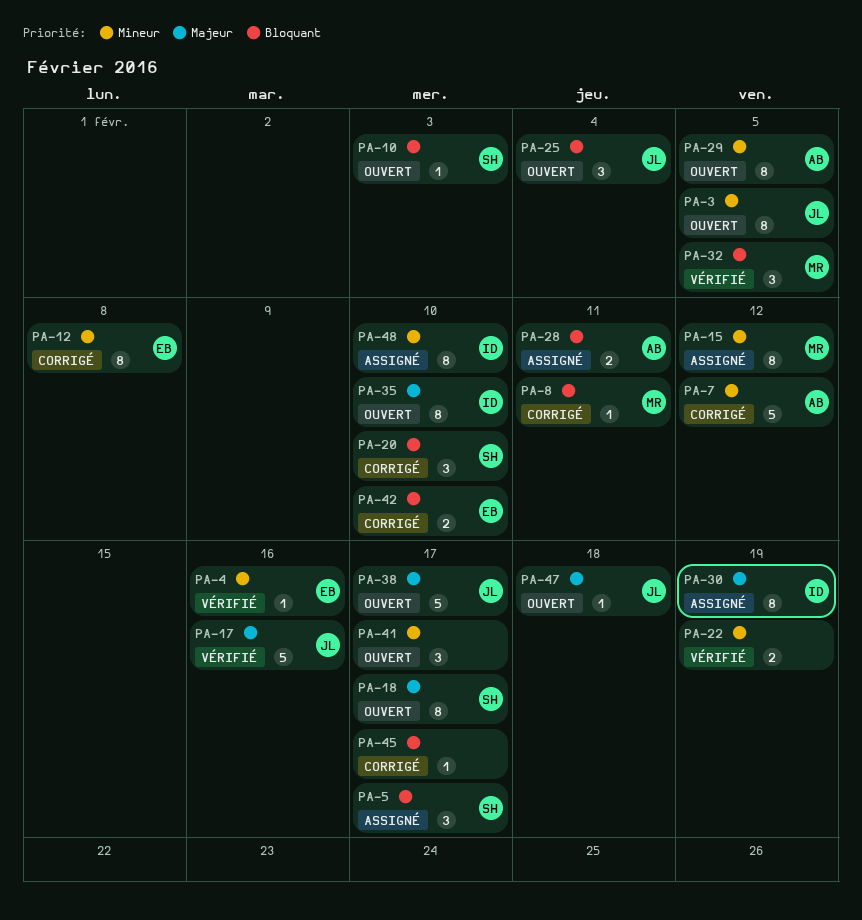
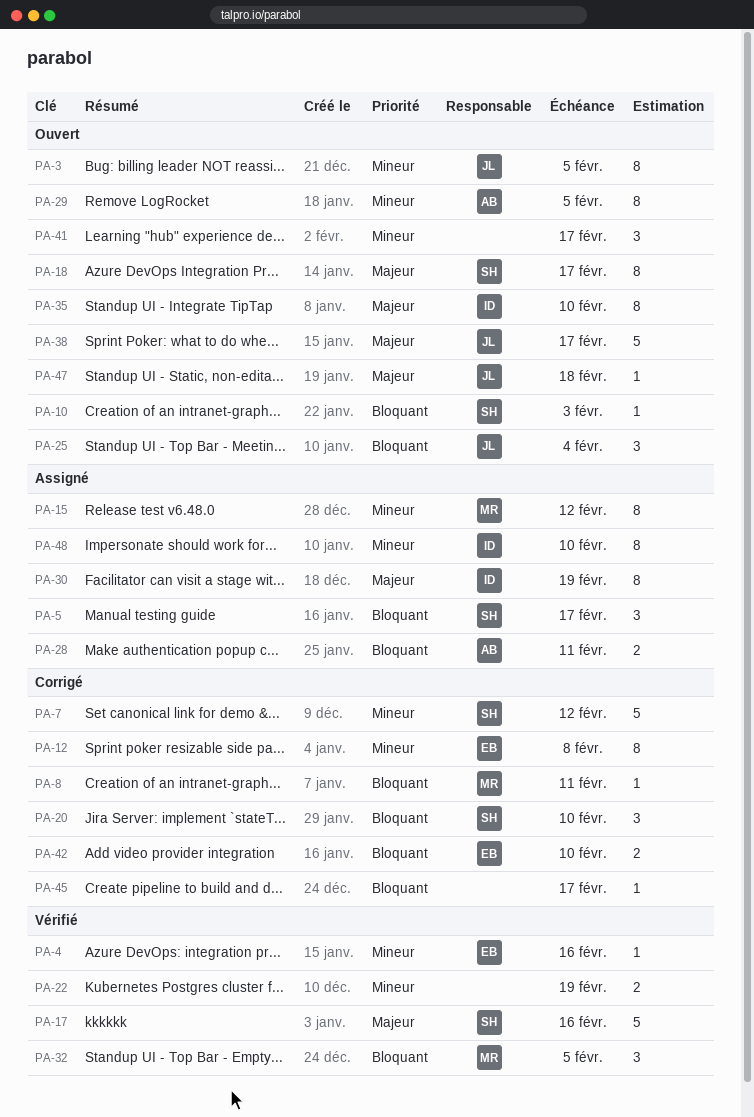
PA-7, owner: AB -> SH
PA-17, owner: JL -> SH

